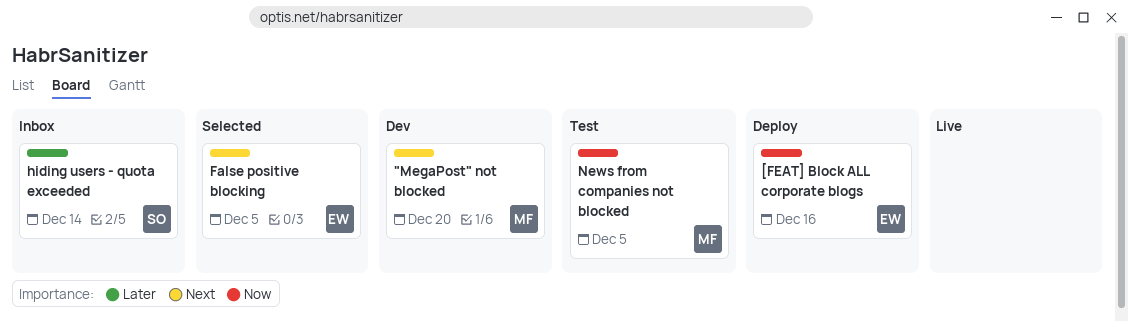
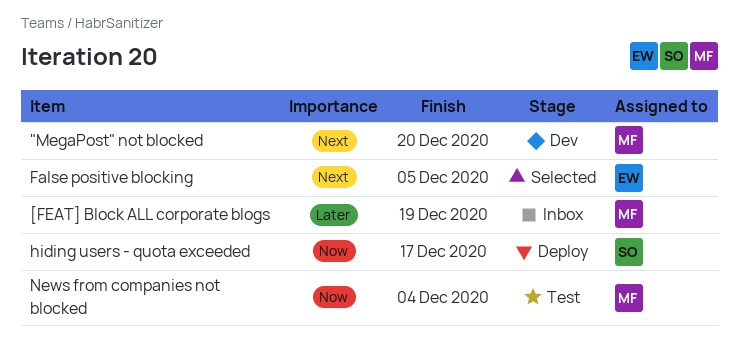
[FEAT] Block ALL corporate blogs, status: Deploy -> Inbox
[FEAT] Block ALL corporate blogs, owner: EW -> MF
[FEAT] Block ALL corporate blogs, priority: Now -> Later
[FEAT] Block ALL corporate blogs, due: Dec 16 -> Dec 19
hiding users - quota exceeded, status: Inbox -> Deploy
hiding users - quota exceeded, priority: Later -> Now
hiding users - quota exceeded, due: Dec 14 -> Dec 17
News from companies not blocked, due: Dec 5 -> Dec 4

